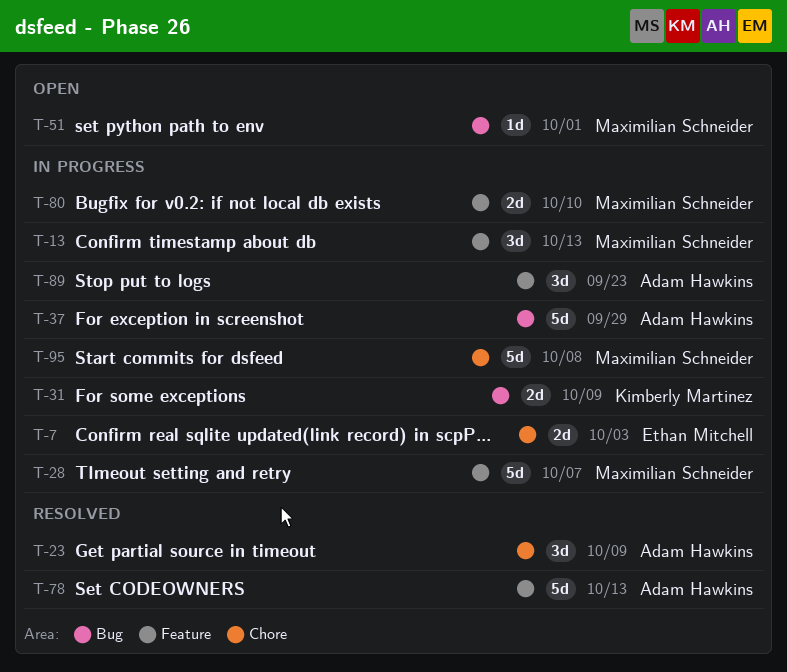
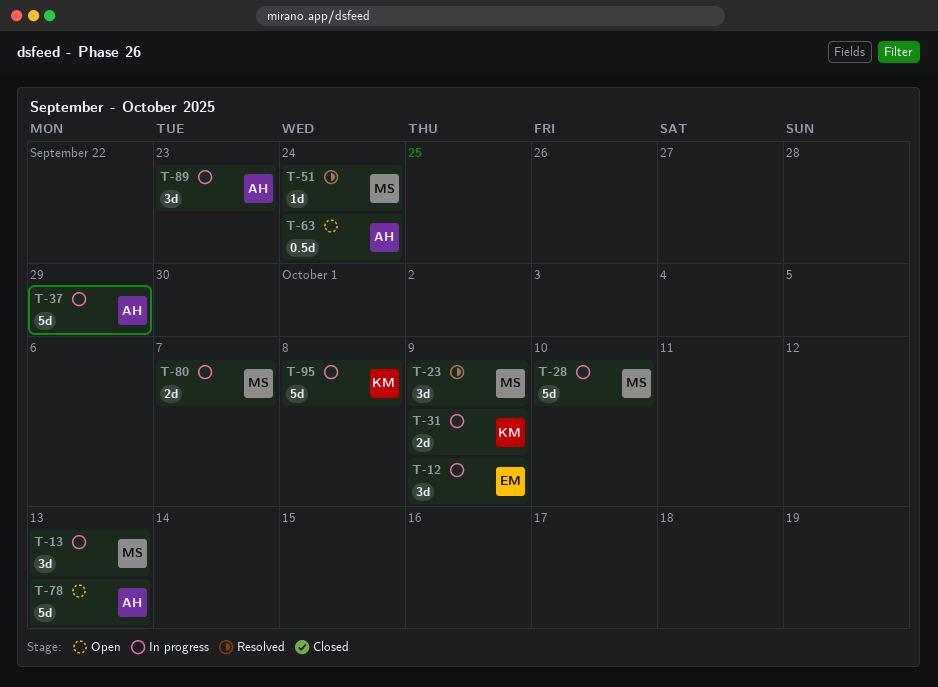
T-7: present -> none
T-12: none -> present
T-23, owner: Adam Hawkins -> Maximilian Schneider
T-28, due: Oct 7 -> Oct 10
T-51, status: Open -> Resolved
T-51, due: Oct 1 -> Sep 24
T-63: none -> present
T-78, status: Resolved -> Open
T-80, due: Oct 10 -> Oct 7
T-95, owner: Maximilian Schneider -> Kimberly Martinez

